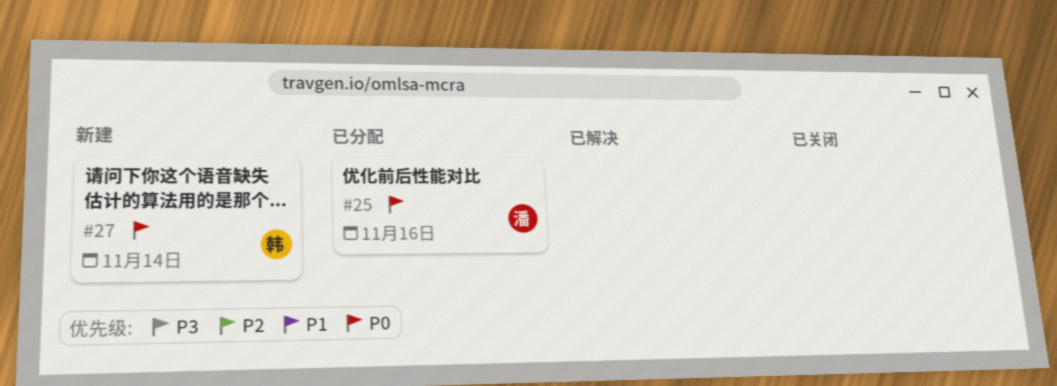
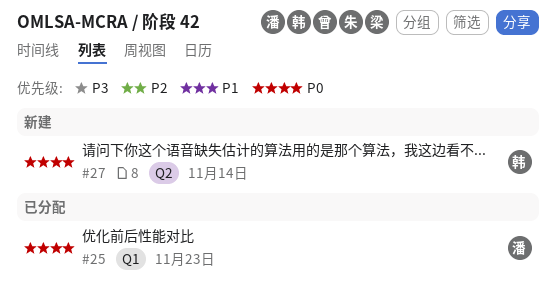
#25, due: Nov 16 -> Nov 23

